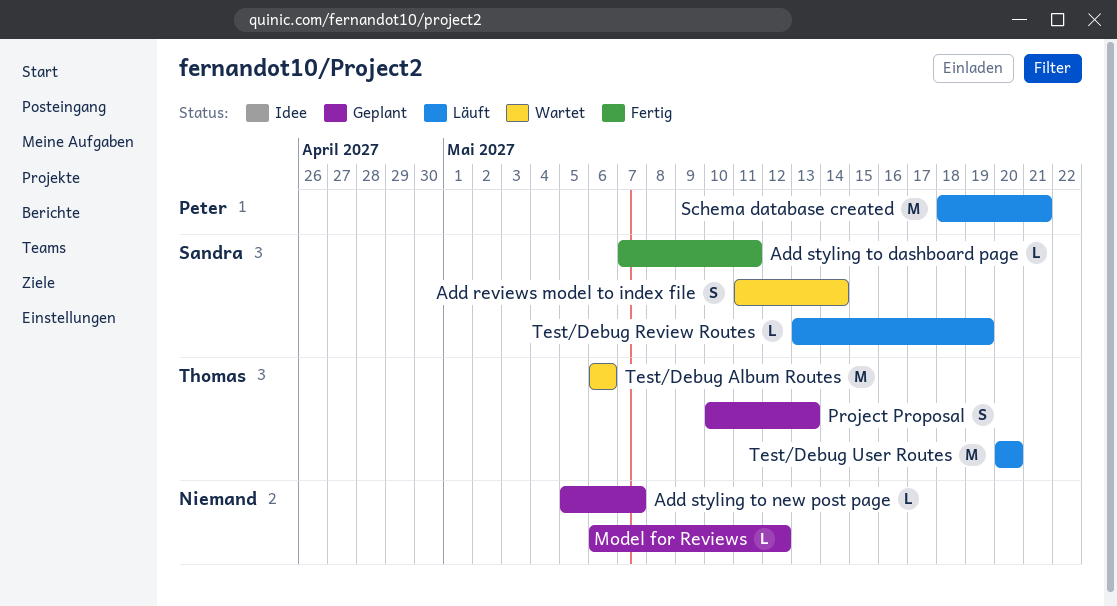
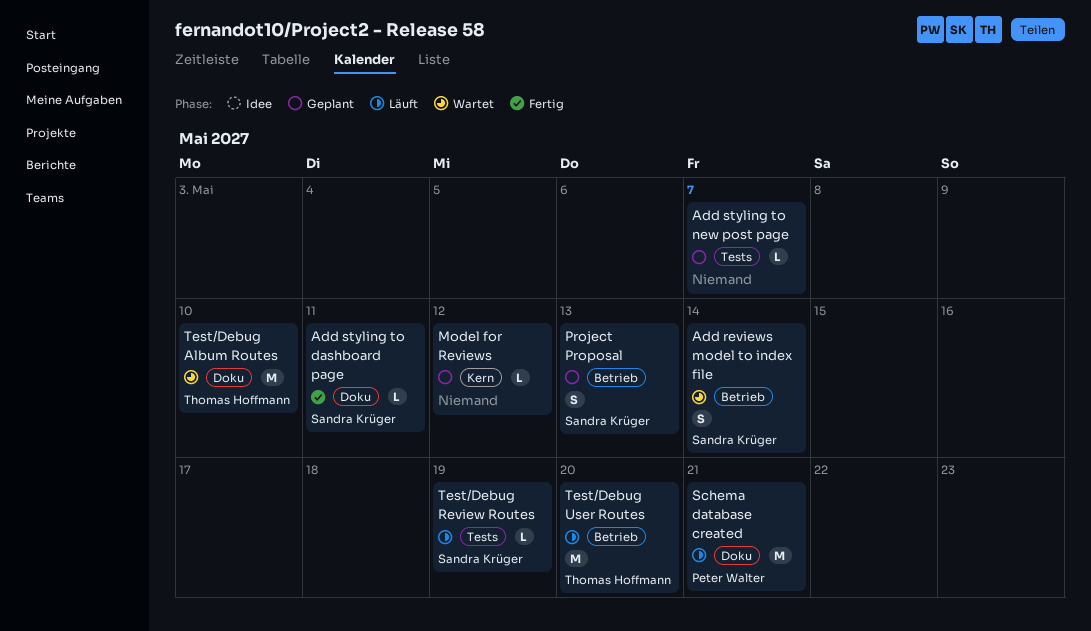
Project Proposal, owner: Thomas Hoffmann -> Sandra Krüger
Test/Debug Album Routes, due: May 6 -> May 10

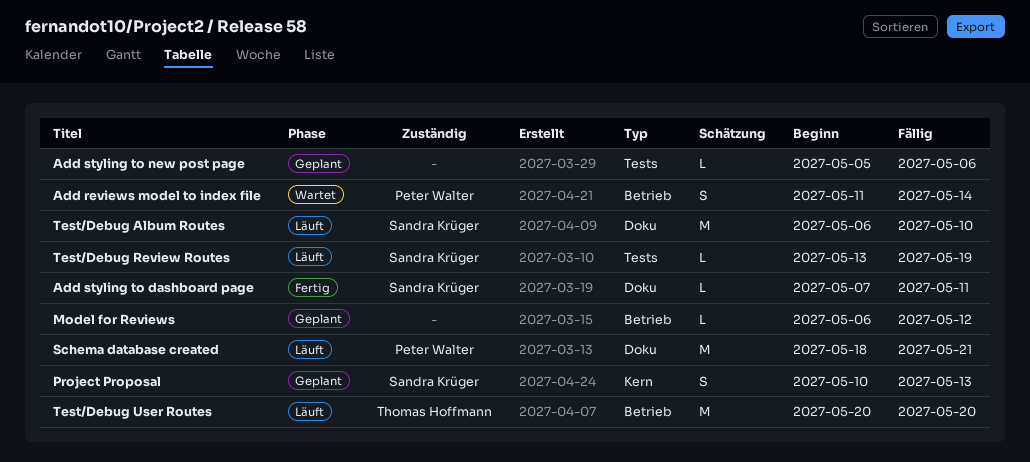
Add reviews model to index file, owner: Sandra Krüger -> Peter Walter
Add styling to new post page, due: May 7 -> May 6
Model for Reviews, label: Kern -> Betrieb
Project Proposal, label: Betrieb -> Kern
Test/Debug Album Routes, status: Wartet -> Läuft
Test/Debug Album Routes, owner: Thomas Hoffmann -> Sandra Krüger

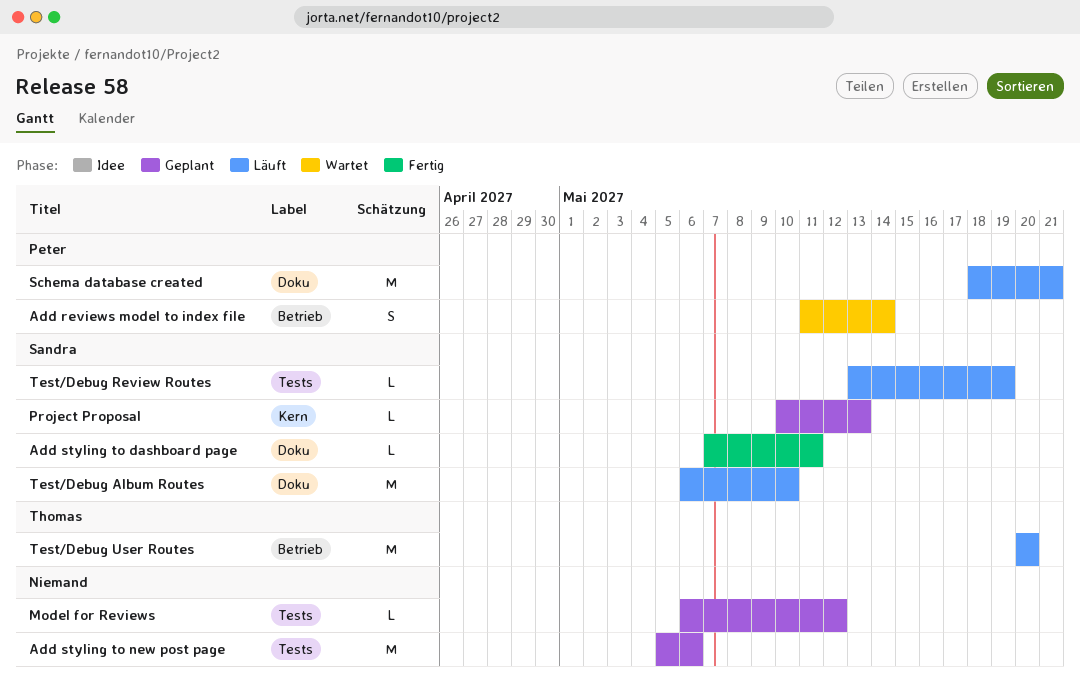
Add styling to new post page, estimate: L -> M
Model for Reviews, label: Betrieb -> Tests
Project Proposal, estimate: S -> L

